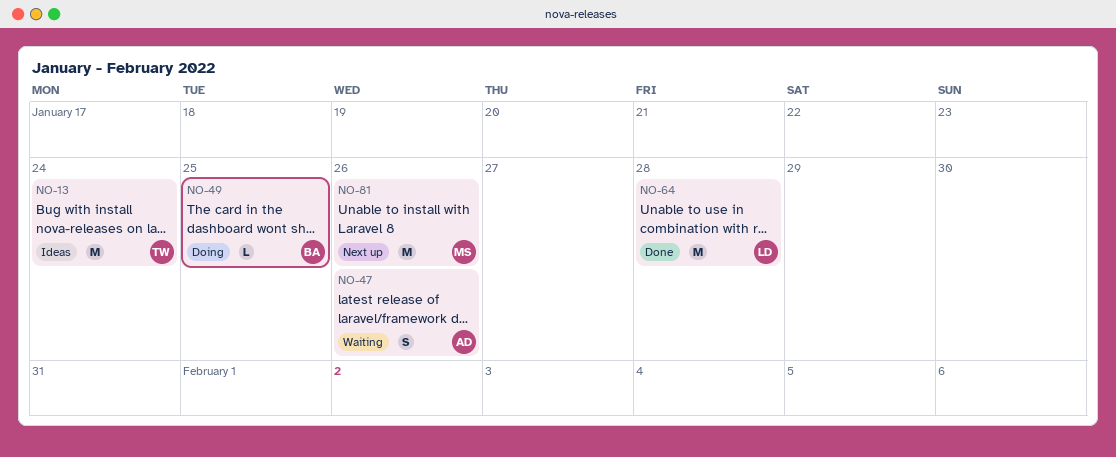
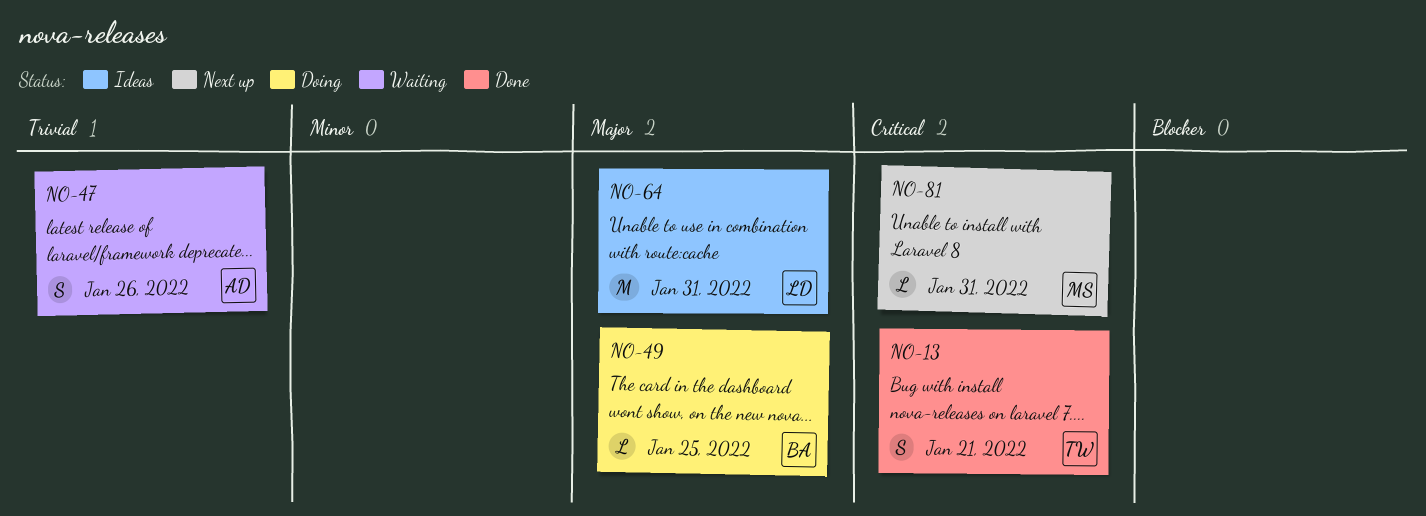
NO-13, status: Ideas -> Done
NO-13, estimate: M -> S
NO-13, due: Jan 24 -> Jan 21
NO-64, status: Done -> Ideas
NO-64, due: Jan 28 -> Jan 31
NO-81, estimate: M -> L
NO-81, due: Jan 26 -> Jan 31

